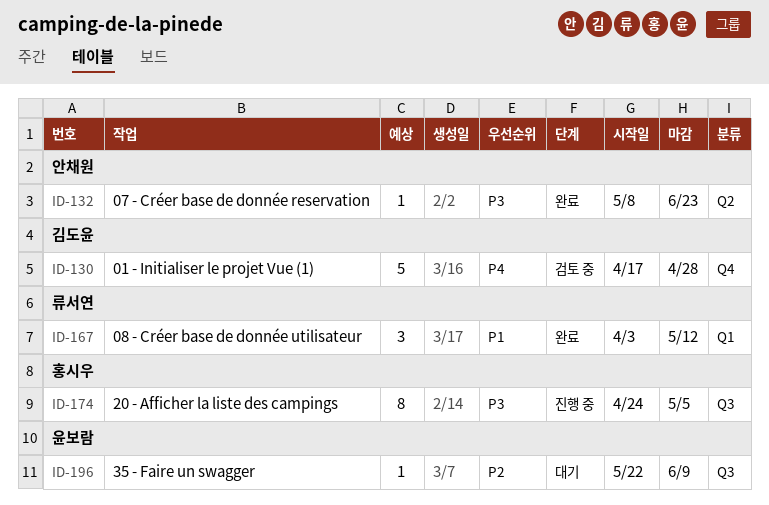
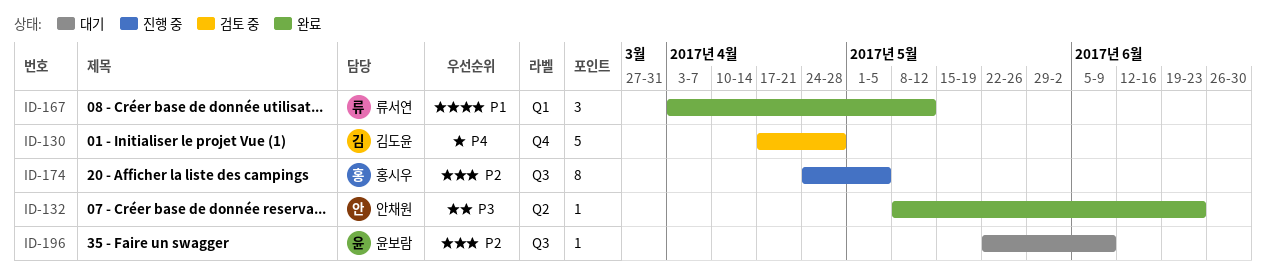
ID-174, priority: P3 -> P2

